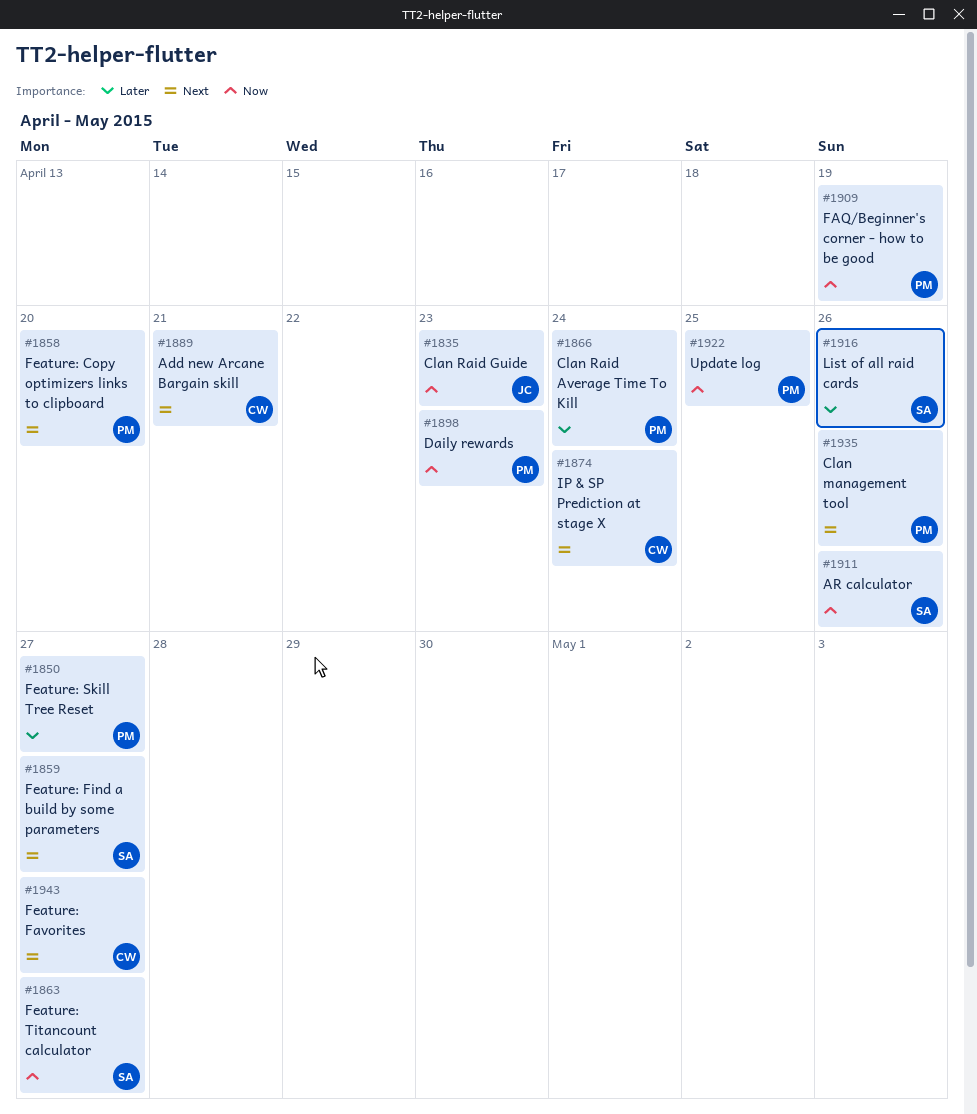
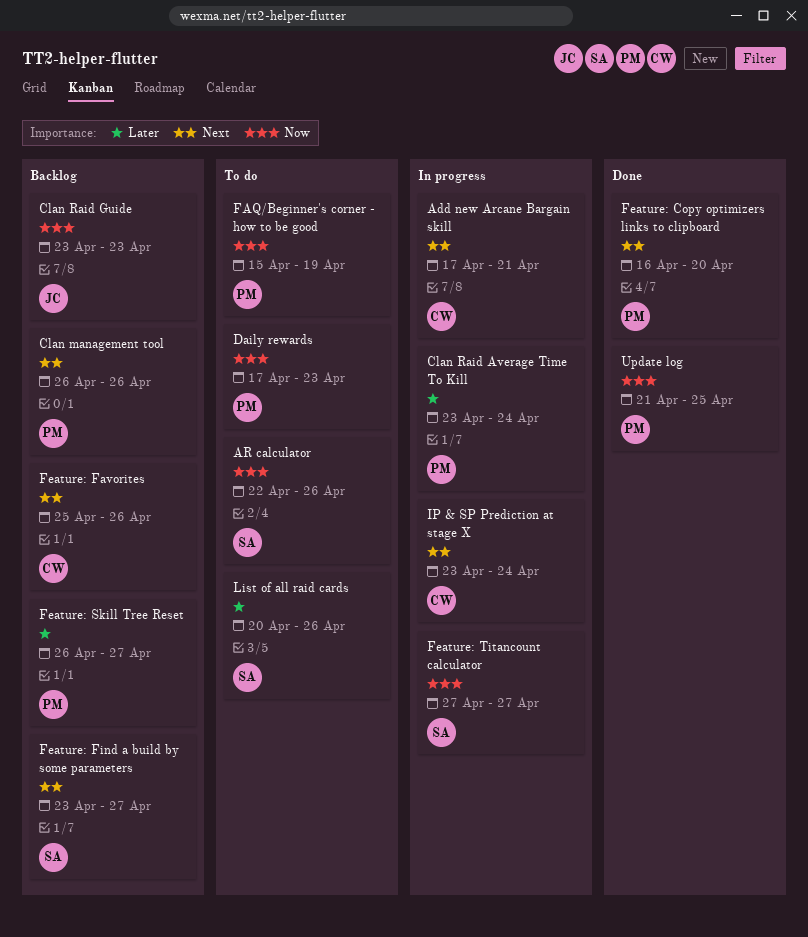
Feature: Favorites, due: Apr 27 -> Apr 26

